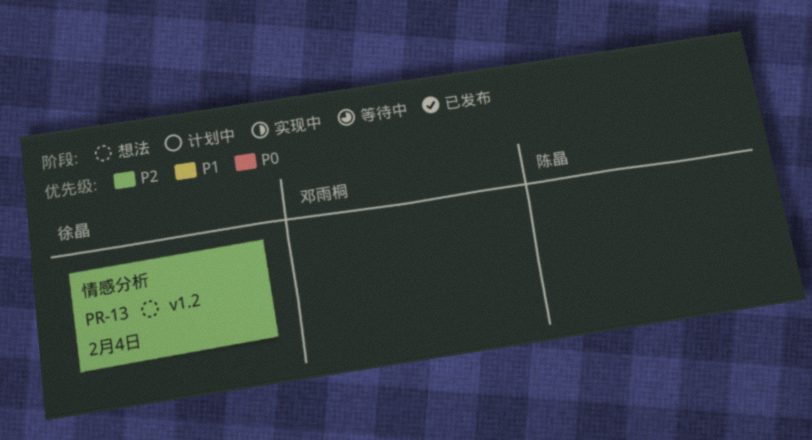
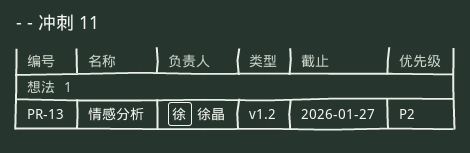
PR-13, due: Feb 4 -> Jan 27

